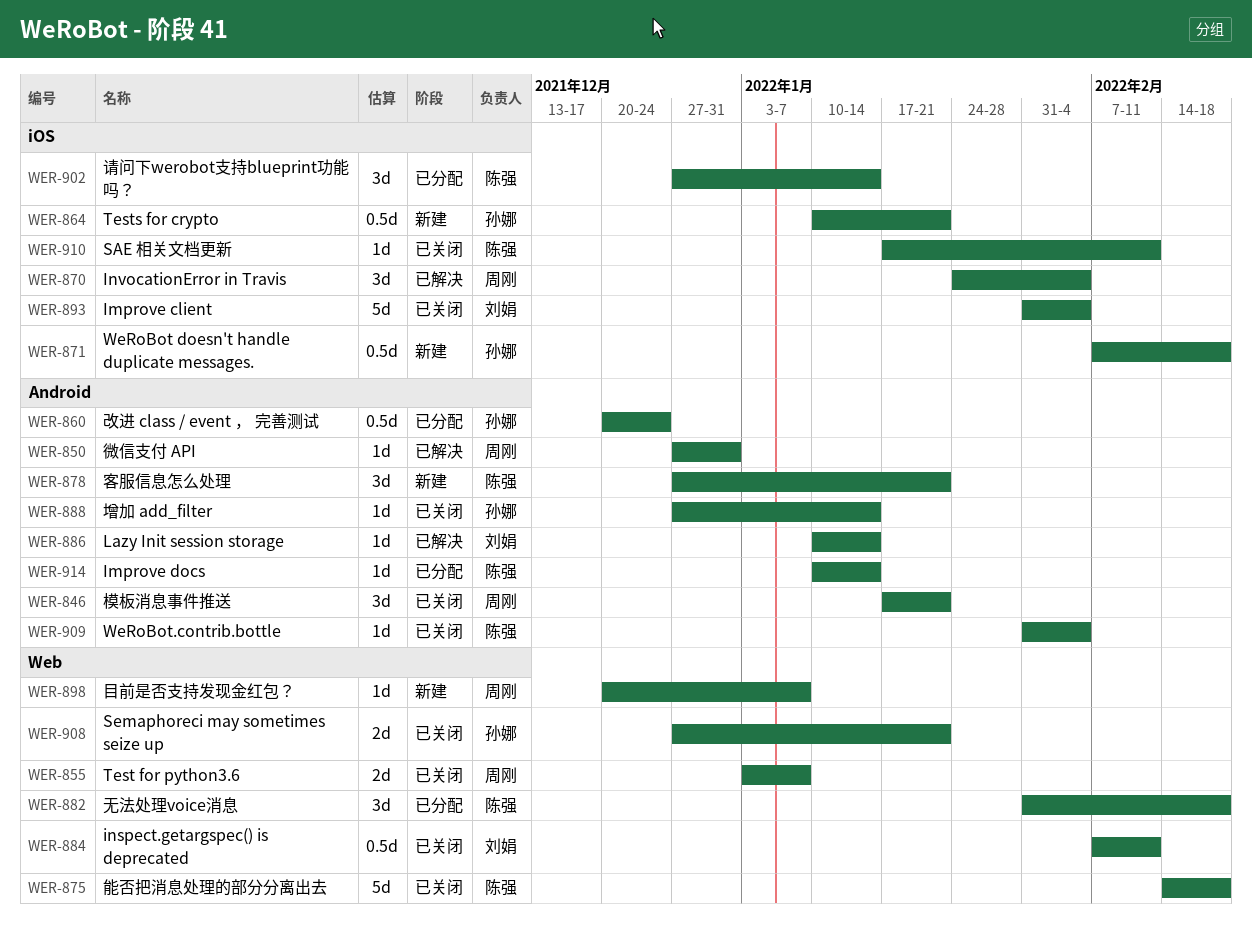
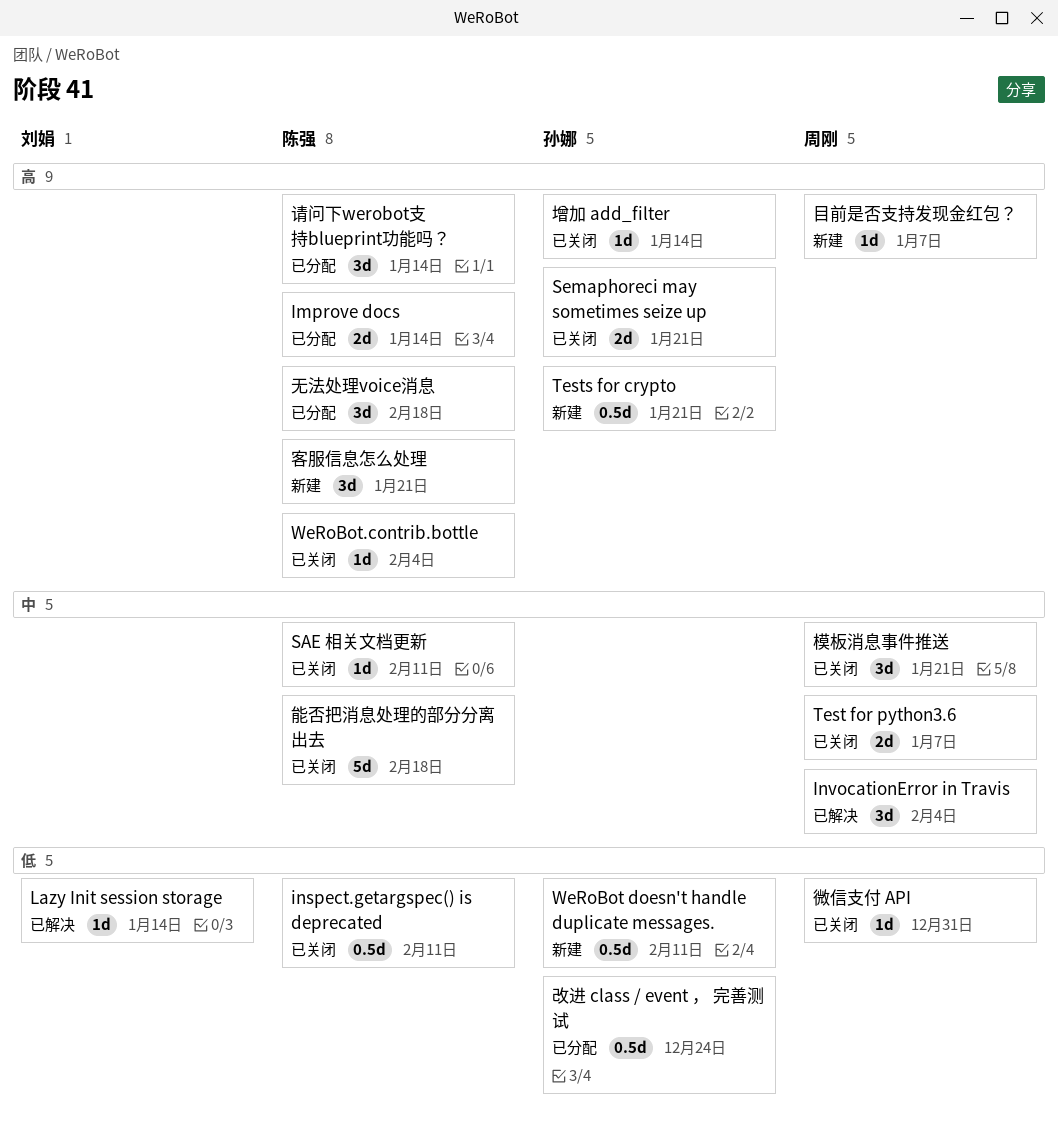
Improve client: present -> none
Improve docs, estimate: 1d -> 2d
inspect.getargspec() is deprecated, owner: 刘娟 -> 陈强
WeRoBot doesn't handle duplicate messages., due: Feb 18 -> Feb 11
微信支付 API, status: 已解决 -> 已关闭

